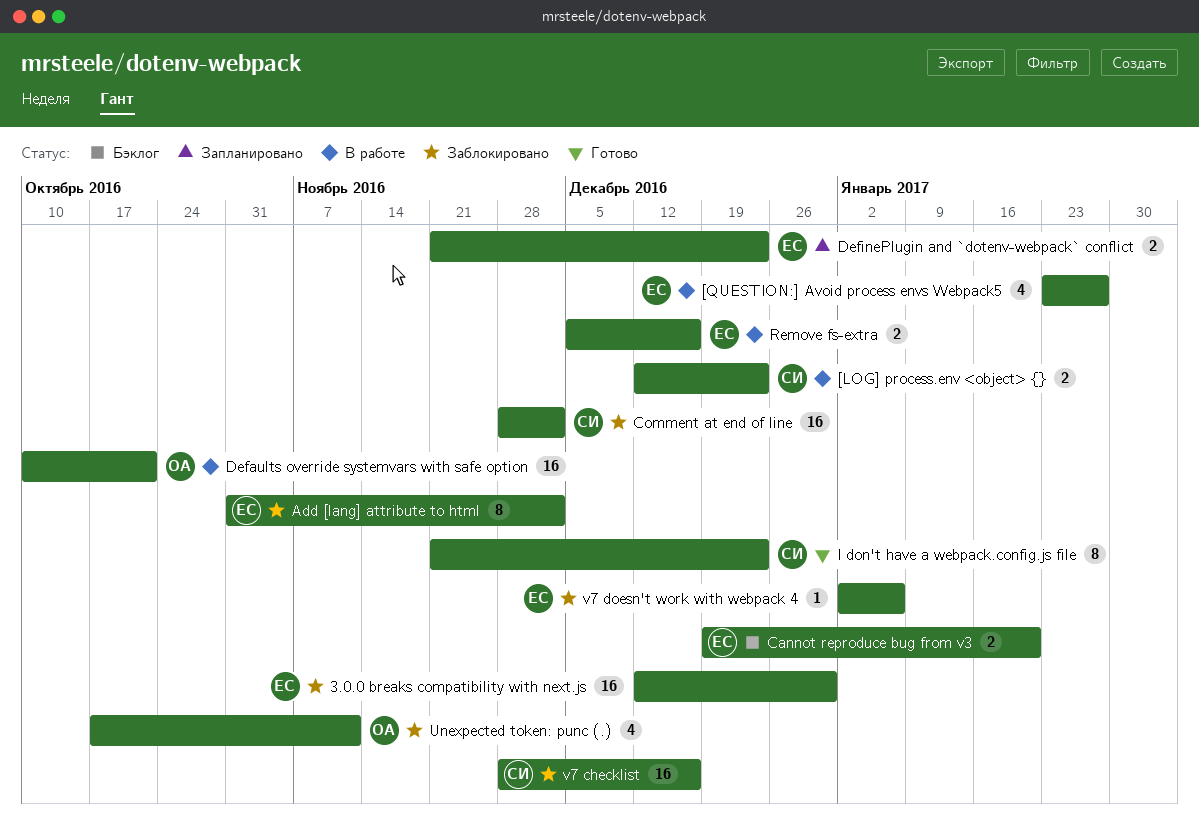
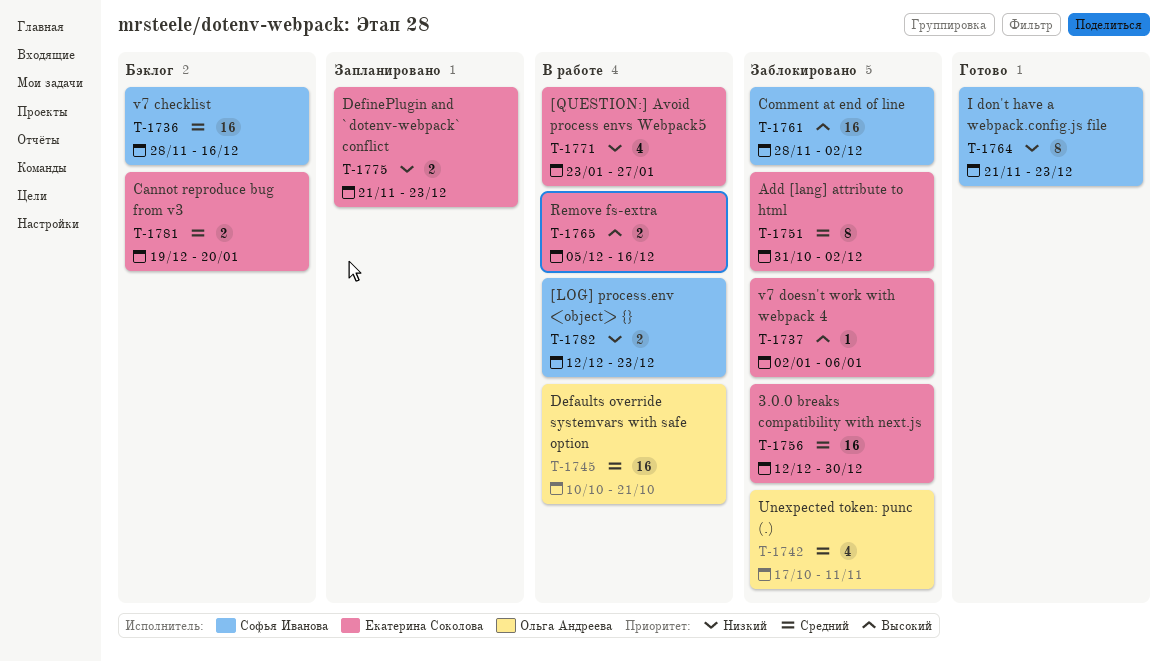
v7 checklist, status: Заблокировано -> Бэклог

